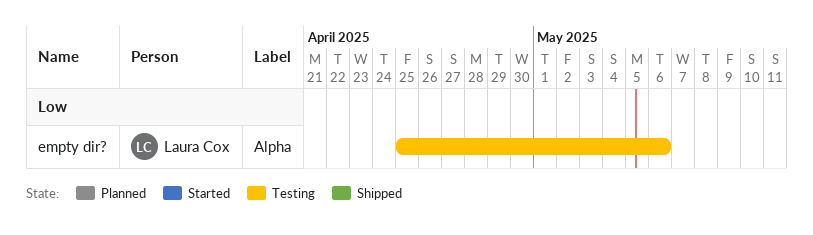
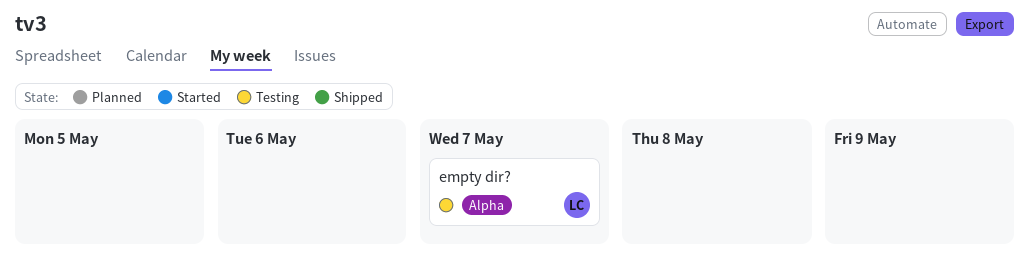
empty dir?, due: May 6 -> May 7

